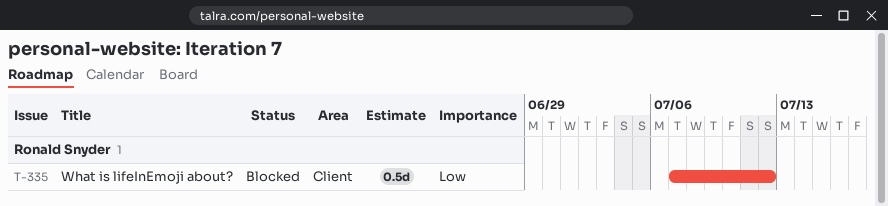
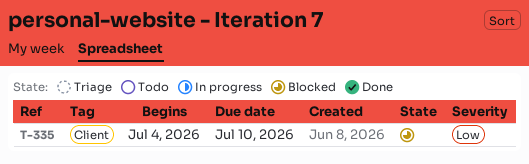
T-335, start: Jul 7 -> Jul 4
T-335, due: Jul 12 -> Jul 10

